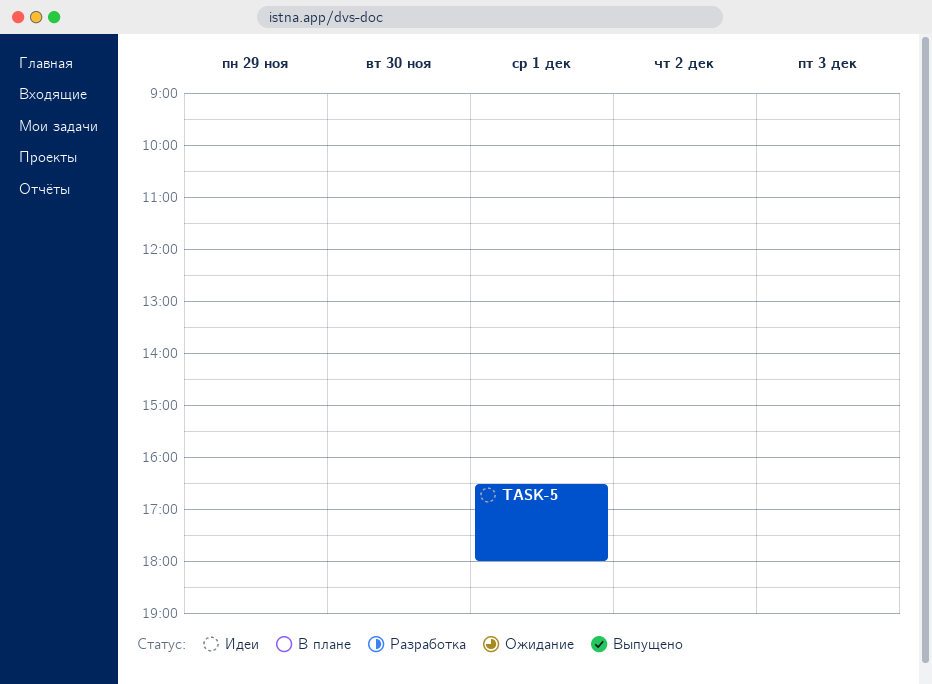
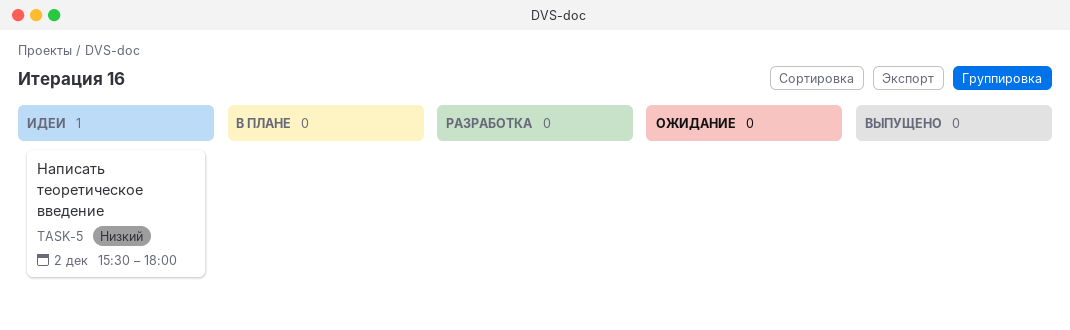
TASK-5, day: Dec 1 -> Dec 2
TASK-5, begins: 16:30 -> 15:30

